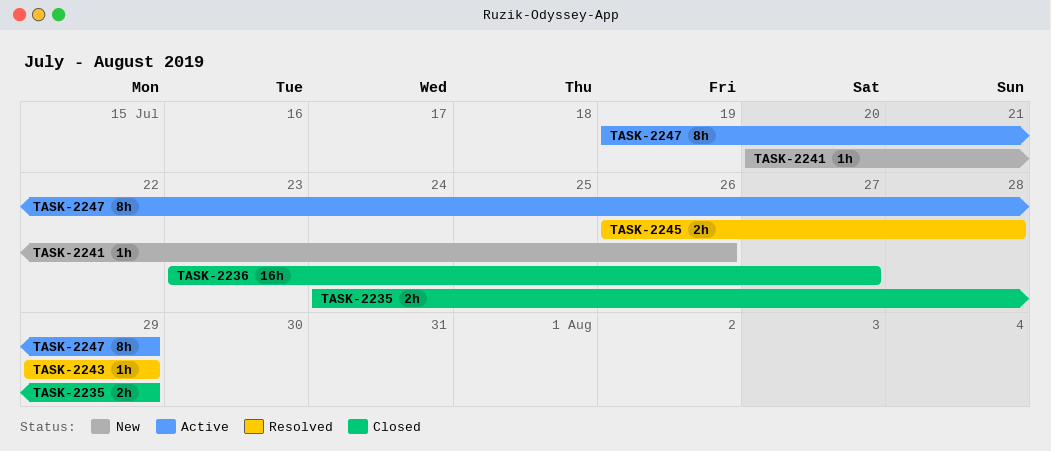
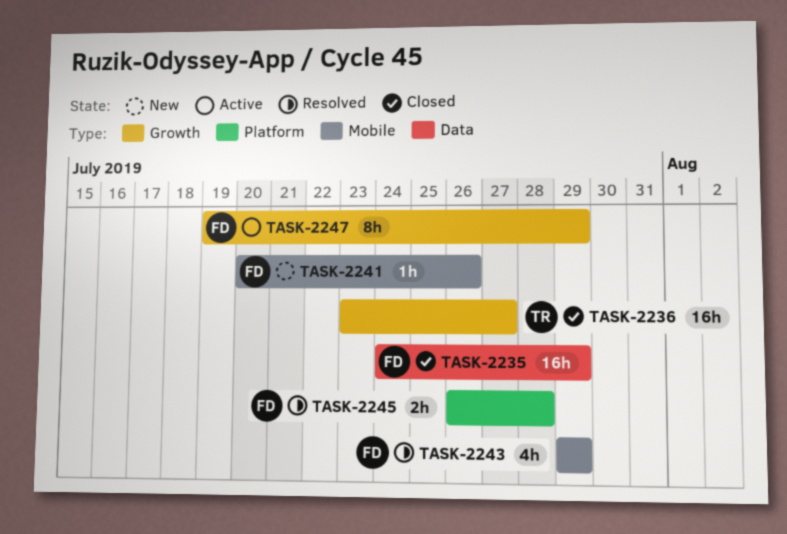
TASK-2235, estimate: 2h -> 16h
TASK-2243, estimate: 1h -> 4h

